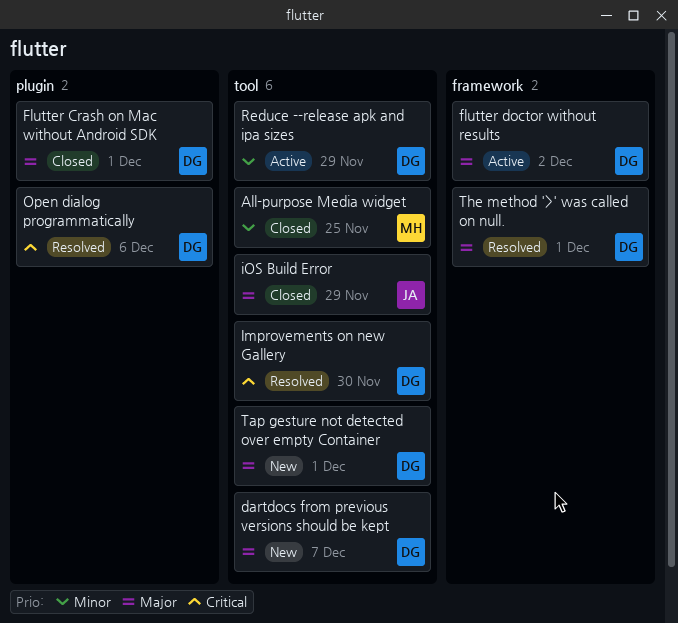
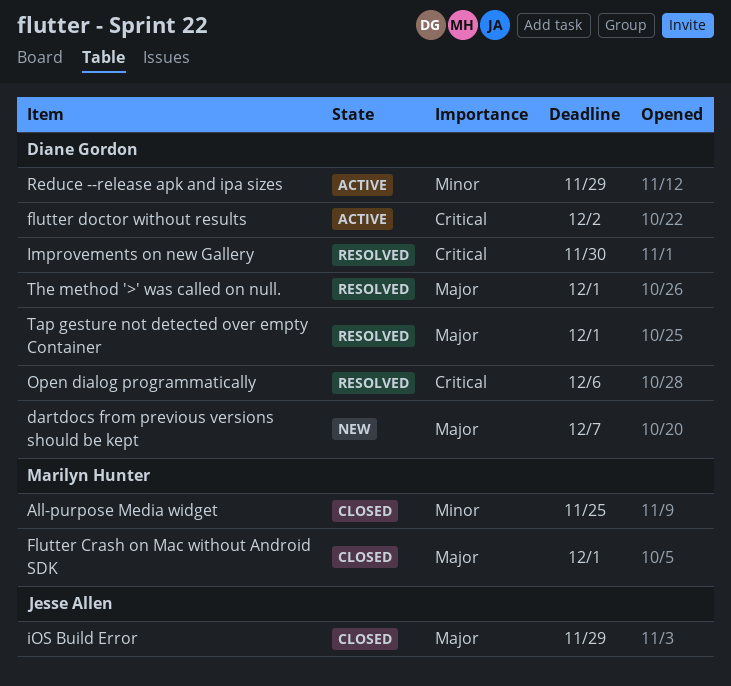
Flutter Crash on Mac without Android SDK, owner: Diane Gordon -> Marilyn Hunter
flutter doctor without results, priority: Major -> Critical
Tap gesture not detected over empty Container, status: New -> Resolved

